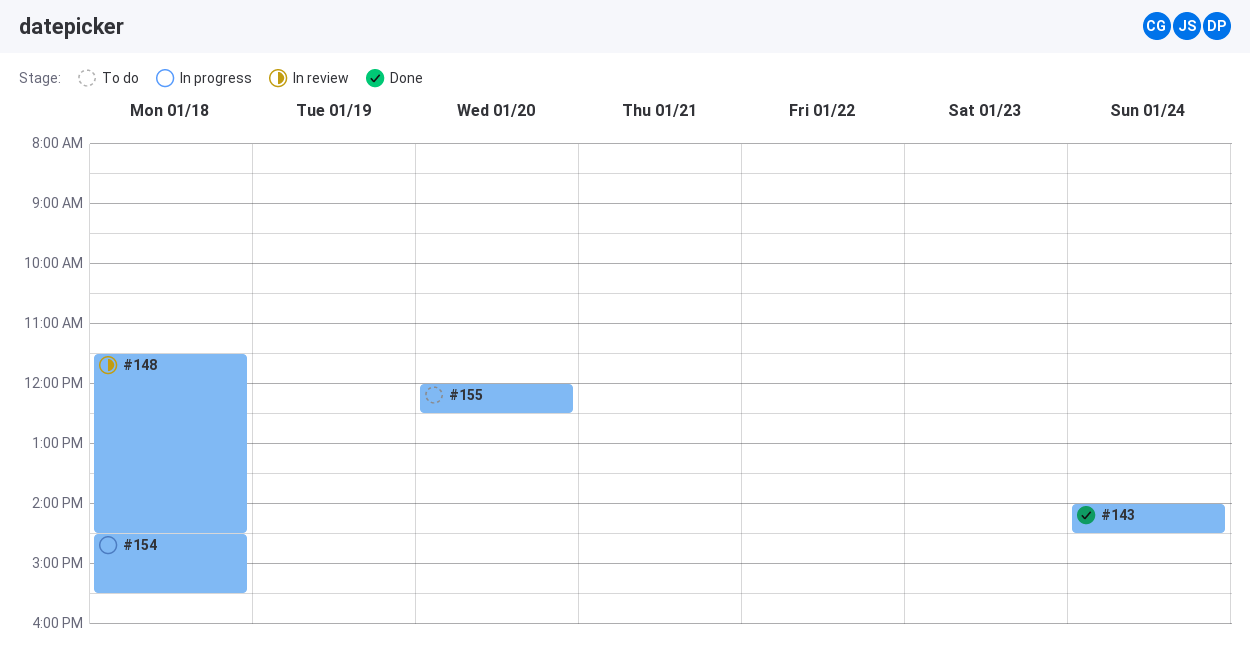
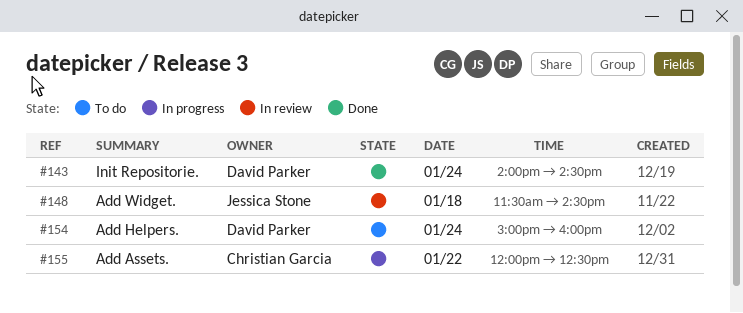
#154, status: In progress -> To do
#154, day: Jan 18 -> Jan 24
#154, begins: 14:30 -> 15:00
#154, ends: 15:30 -> 16:00
#155, status: To do -> In progress
#155, day: Jan 20 -> Jan 22

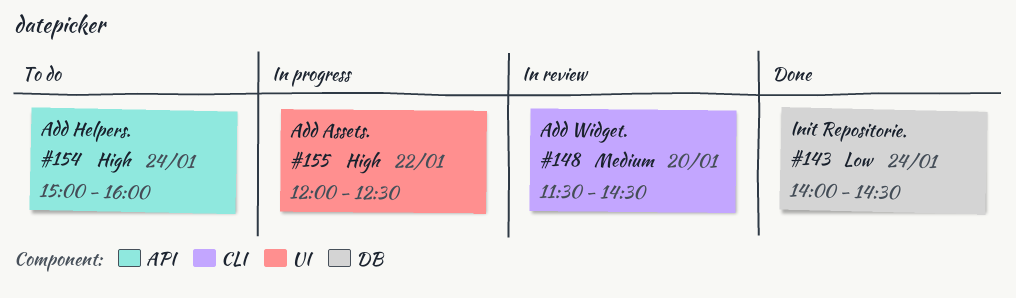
#148, day: Jan 18 -> Jan 20

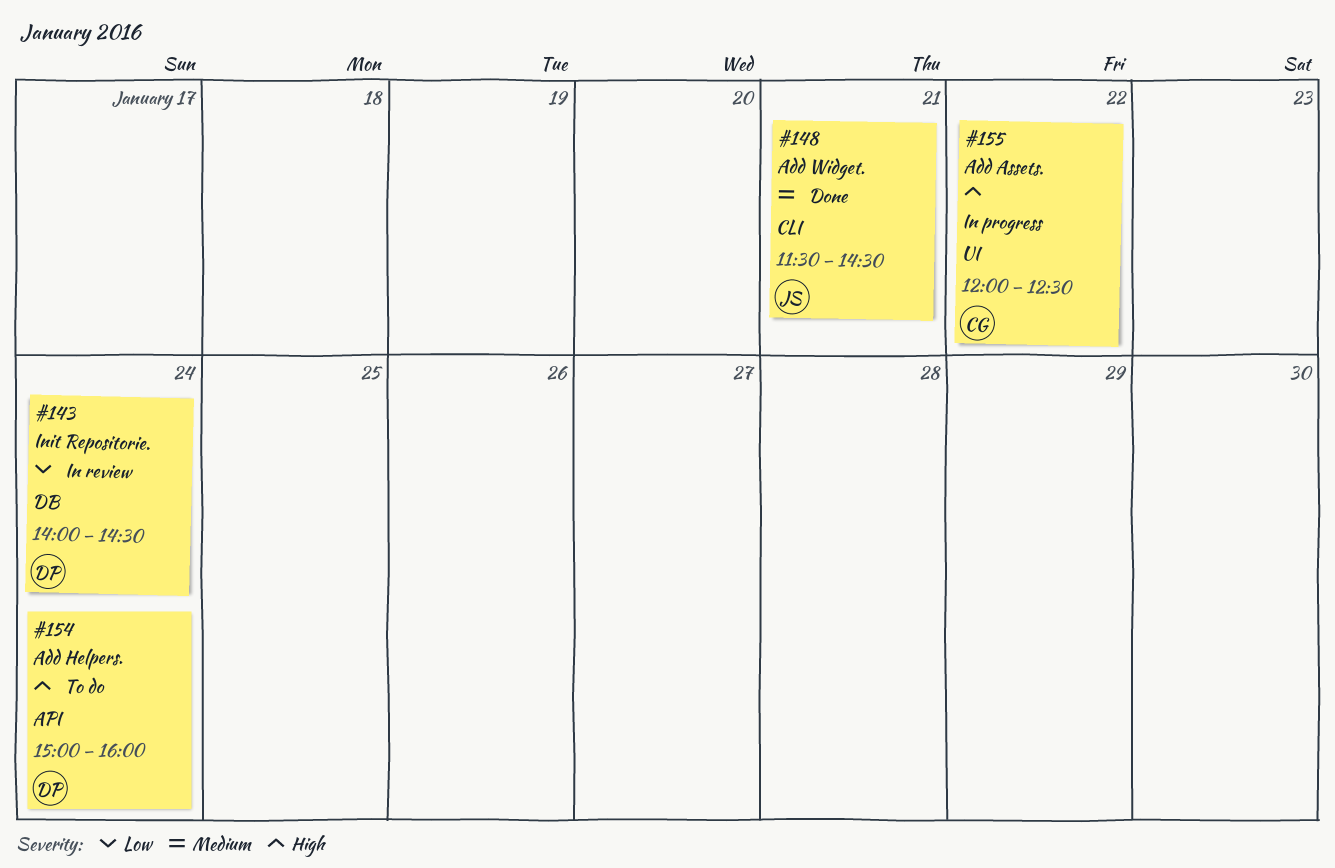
#143, status: Done -> In review
#148, status: In review -> Done
#148, day: Jan 20 -> Jan 21

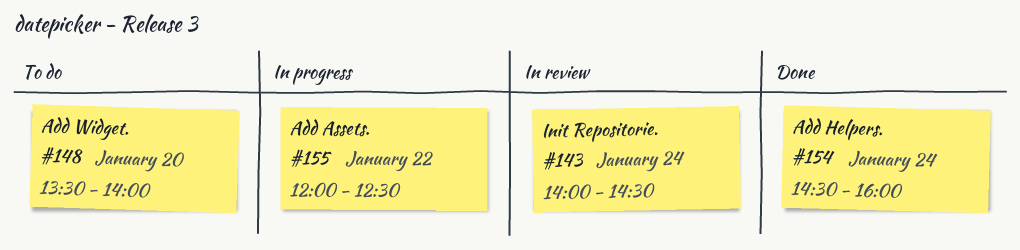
#148, status: Done -> To do
#148, day: Jan 21 -> Jan 20
#148, begins: 11:30 -> 13:30
#148, ends: 14:30 -> 14:00
#154, status: To do -> Done
#154, begins: 15:00 -> 14:30

